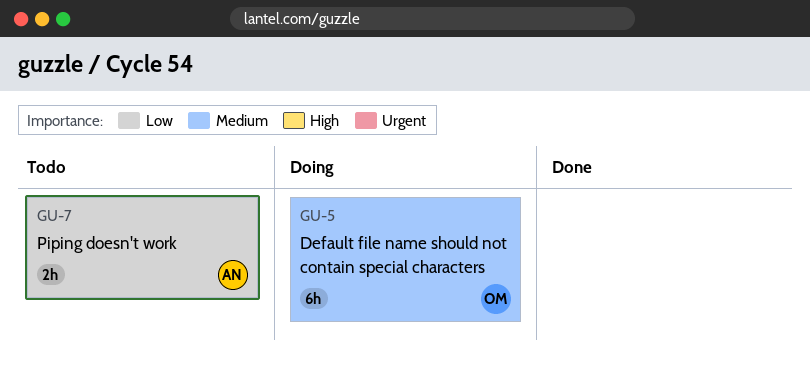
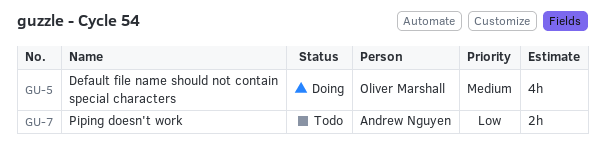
GU-5, estimate: 6h -> 4h

